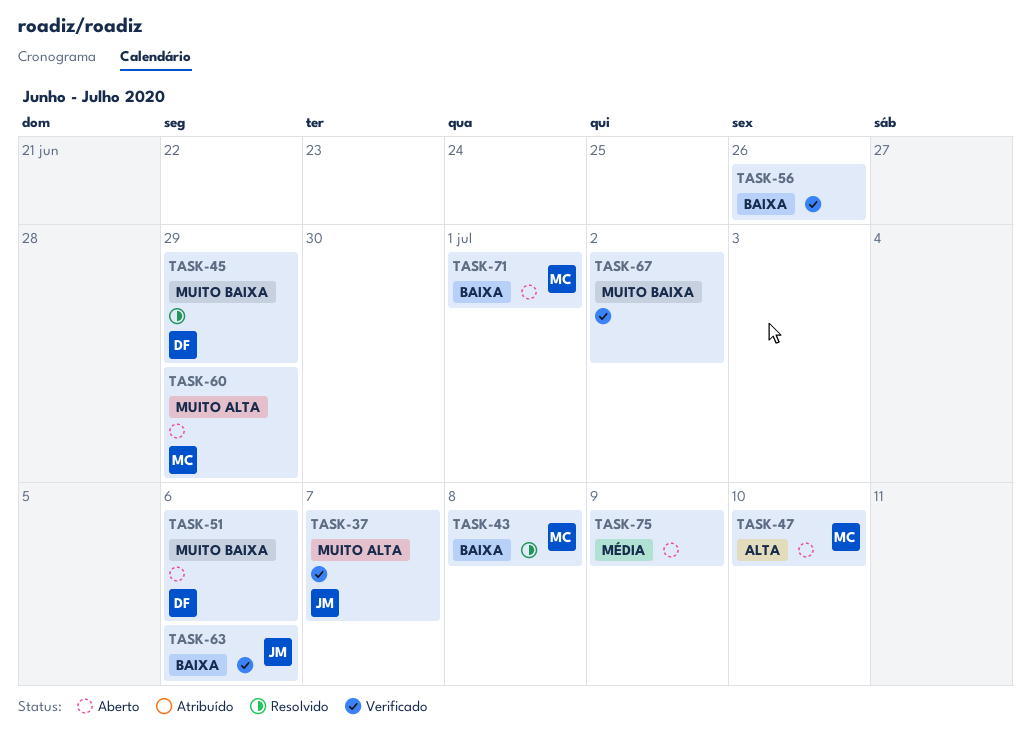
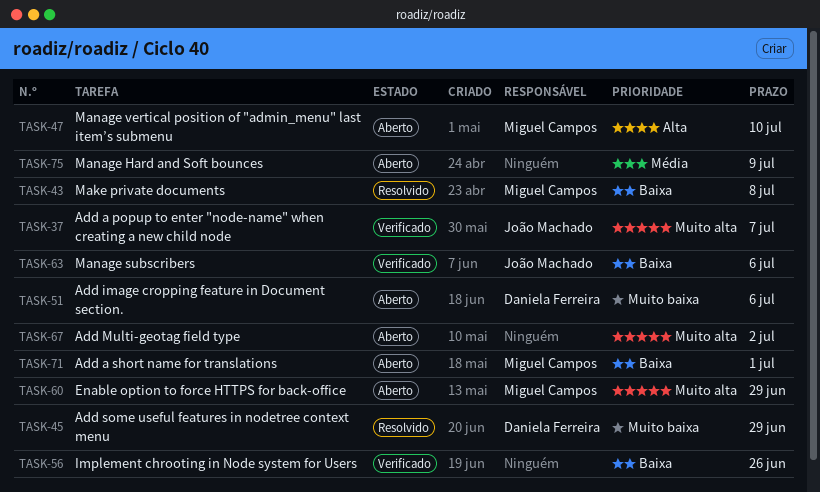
TASK-67, status: Verificado -> Aberto
TASK-67, priority: Muito baixa -> Muito alta

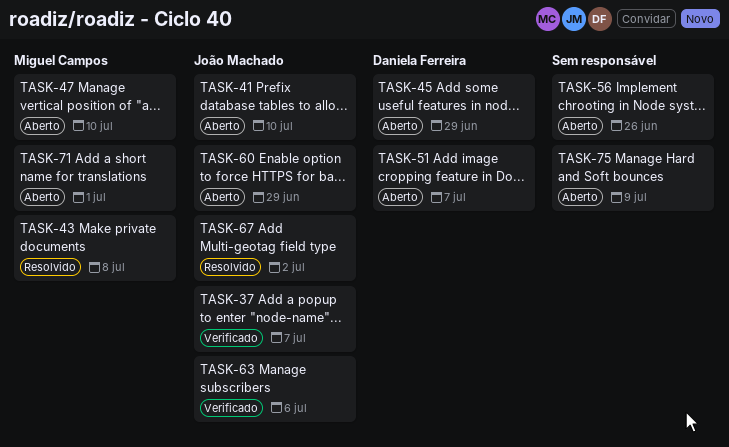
TASK-41: none -> present
TASK-45, status: Resolvido -> Aberto
TASK-51, due: Jul 6 -> Jul 7
TASK-56, status: Verificado -> Aberto
TASK-60, owner: Miguel Campos -> João Machado
TASK-67, status: Aberto -> Resolvido
TASK-67, owner: none -> João Machado

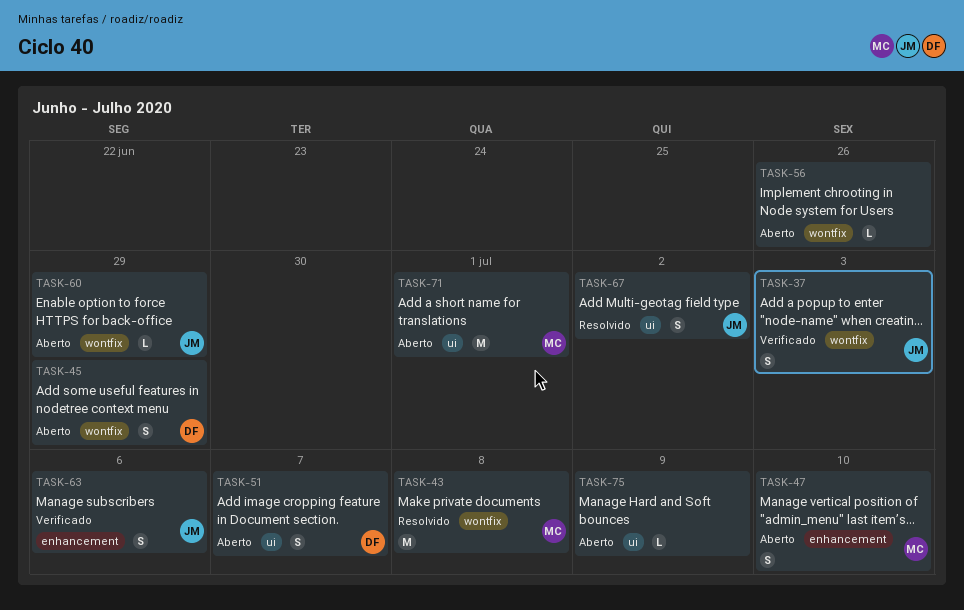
TASK-37, due: Jul 7 -> Jul 3
TASK-41: present -> none

